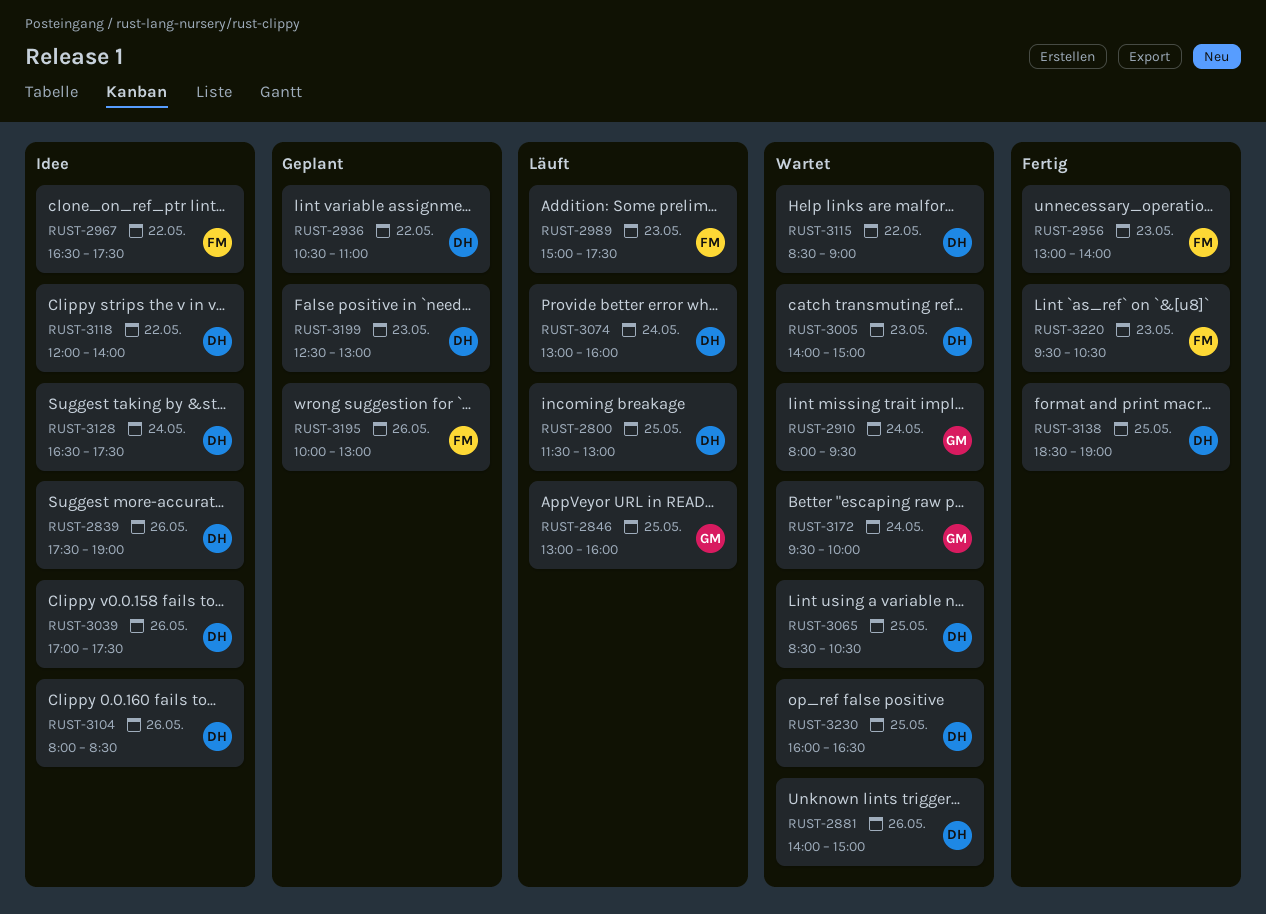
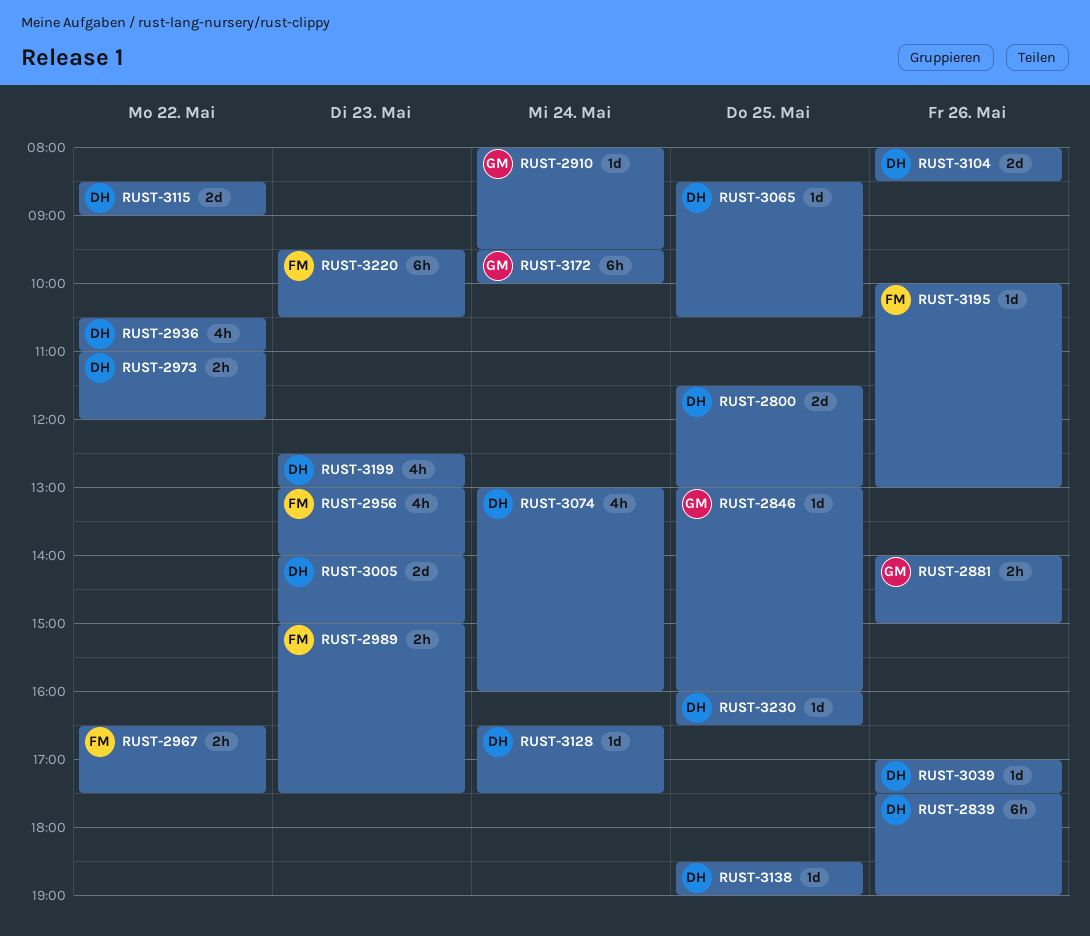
RUST-2881, owner: DH -> GM
RUST-2973: none -> present
RUST-3118: present -> none

